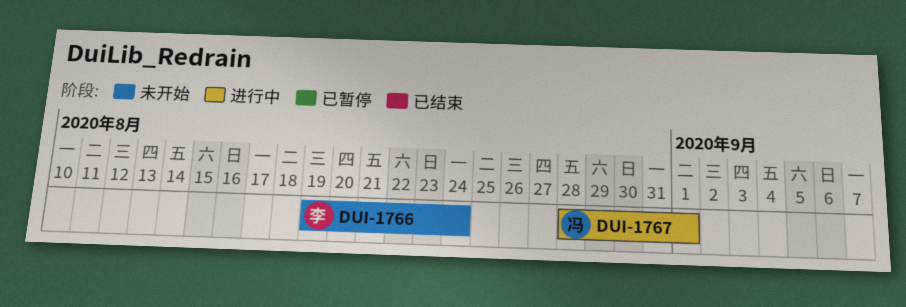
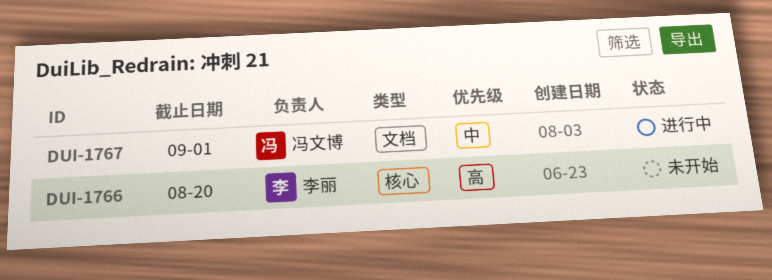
DUI-1766, due: Aug 24 -> Aug 20

